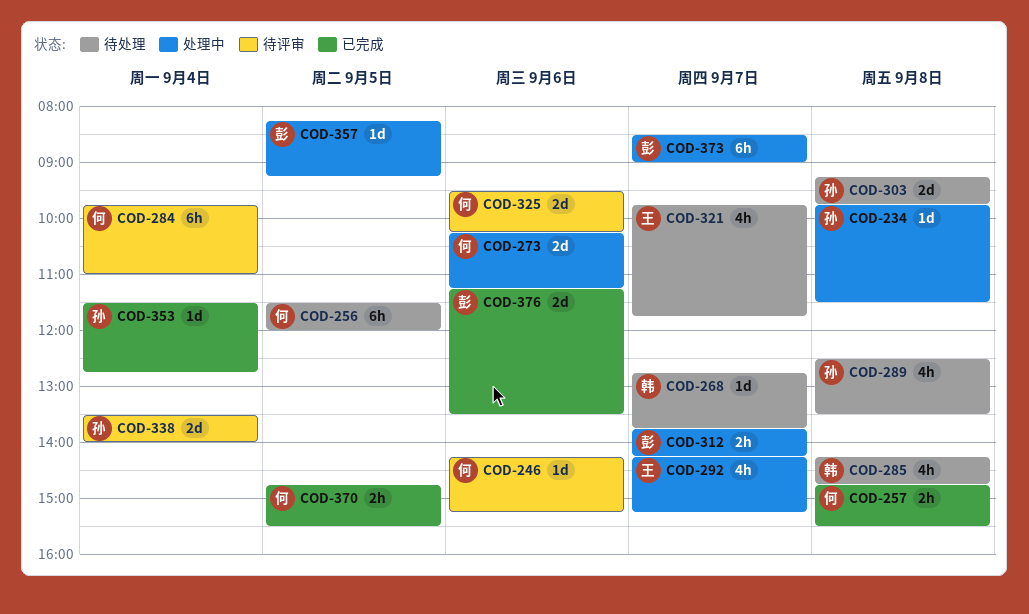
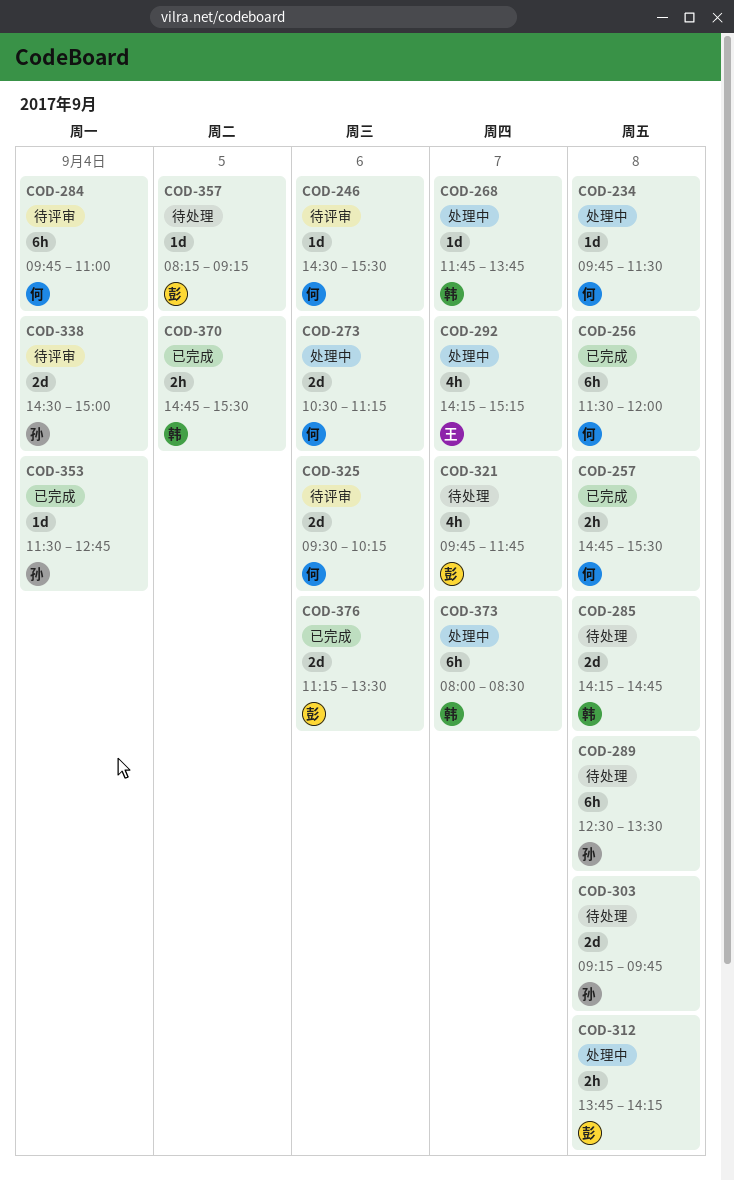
COD-234, owner: 孙 -> 何
COD-246, begins: 14:15 -> 14:30
COD-246, ends: 15:15 -> 15:30
COD-256, status: 待处理 -> 已完成
COD-256, day: Sep 5 -> Sep 8
COD-268, status: 待处理 -> 处理中
COD-268, begins: 12:45 -> 11:45
COD-273, begins: 10:15 -> 10:30
COD-285, estimate: 4h -> 2d
COD-289, estimate: 4h -> 6h
COD-312, day: Sep 7 -> Sep 8
COD-321, owner: 王 -> 彭
COD-338, begins: 13:30 -> 14:30
COD-338, ends: 14:00 -> 15:00
COD-357, status: 处理中 -> 待处理
COD-370, owner: 何 -> 韩
COD-373, owner: 彭 -> 韩
COD-373, begins: 08:30 -> 08:00
COD-373, ends: 09:00 -> 08:30

